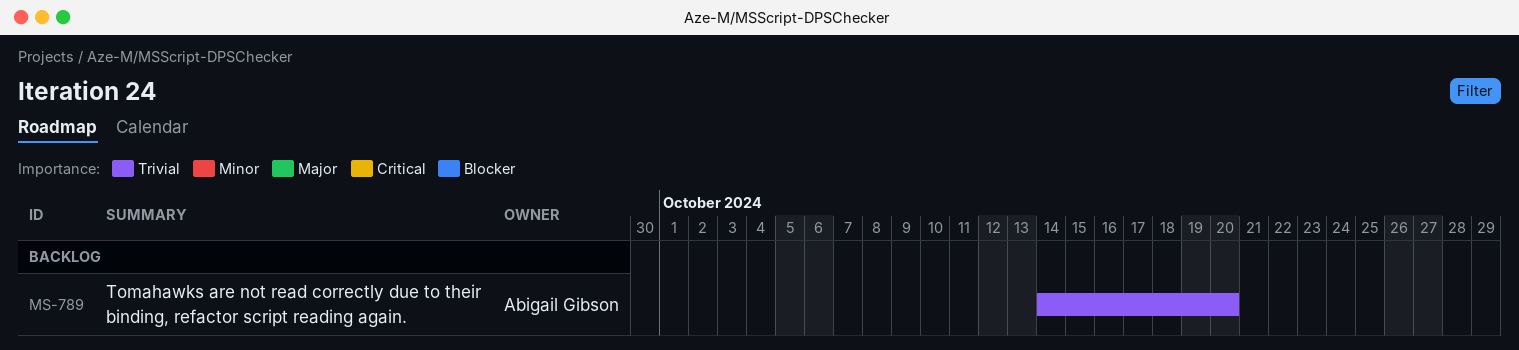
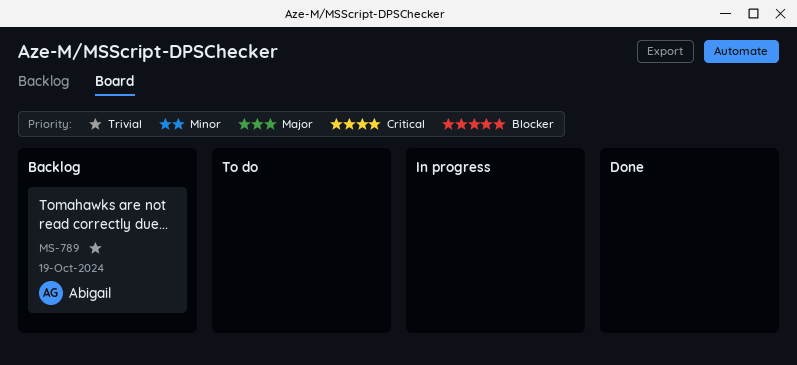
MS-789, due: Oct 20 -> Oct 19

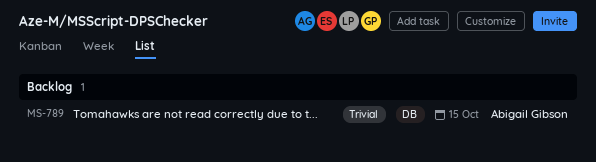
MS-789, due: Oct 19 -> Oct 15

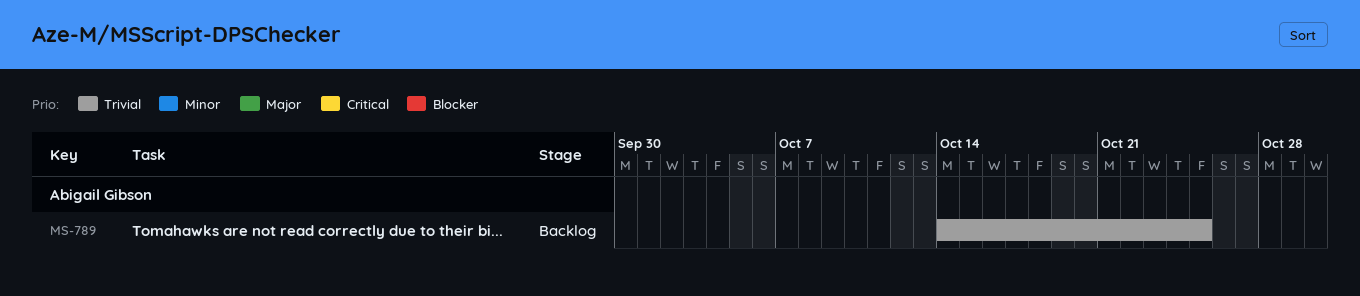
MS-789, due: Oct 15 -> Oct 25

